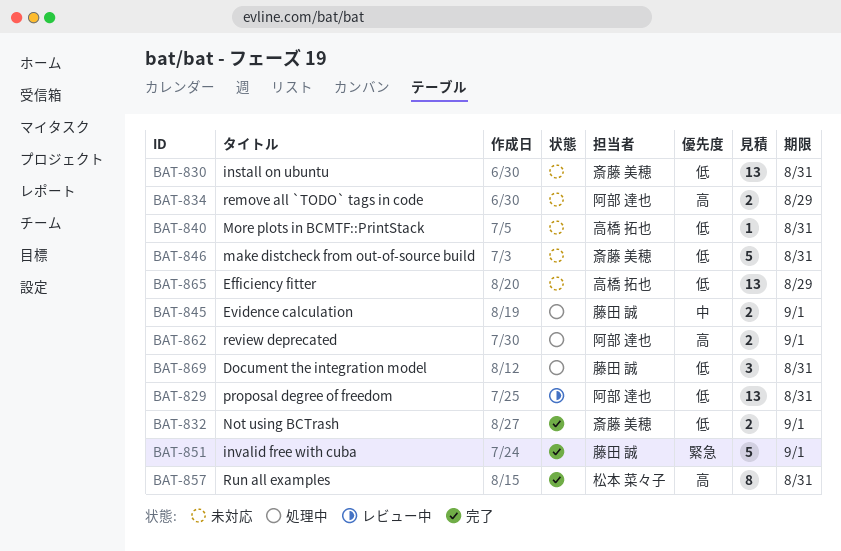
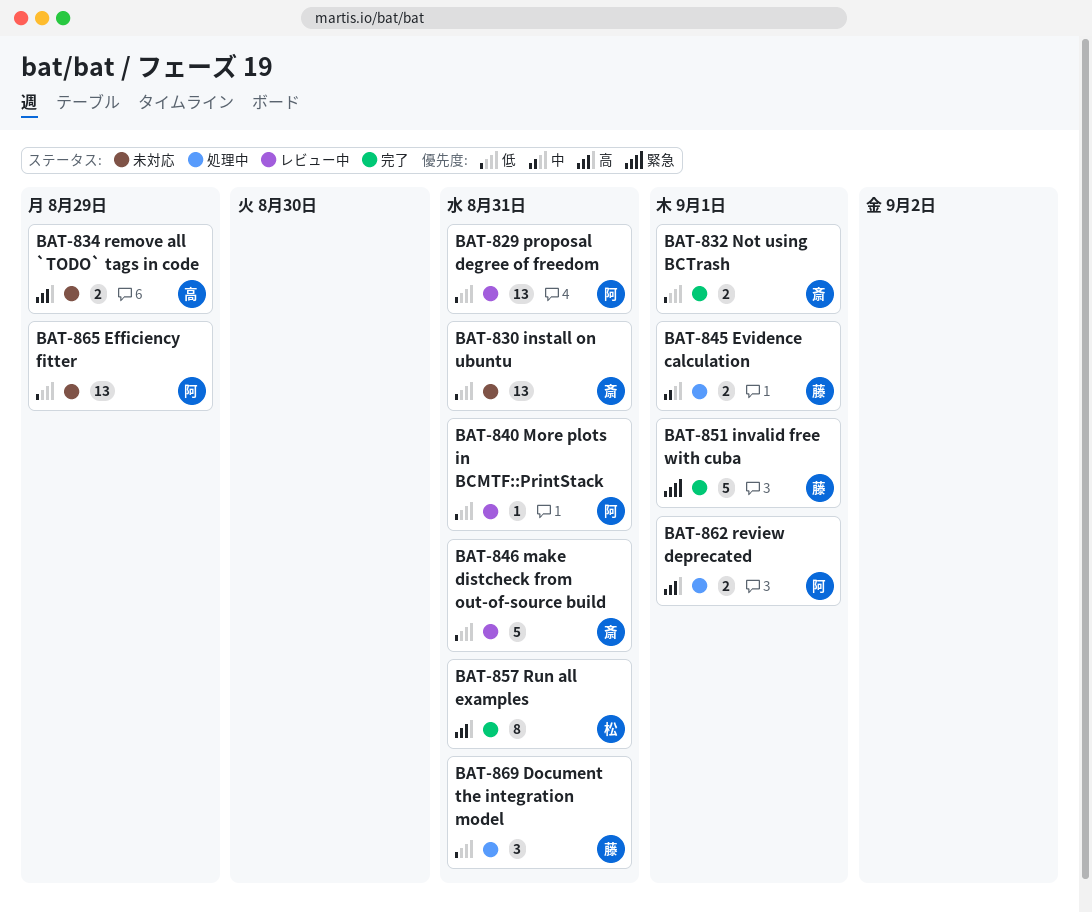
BAT-834, owner: 阿部 達也 -> 高橋 拓也
BAT-840, status: 未対応 -> レビュー中
BAT-840, owner: 高橋 拓也 -> 阿部 達也
BAT-846, status: 未対応 -> レビュー中
BAT-865, owner: 高橋 拓也 -> 阿部 達也

